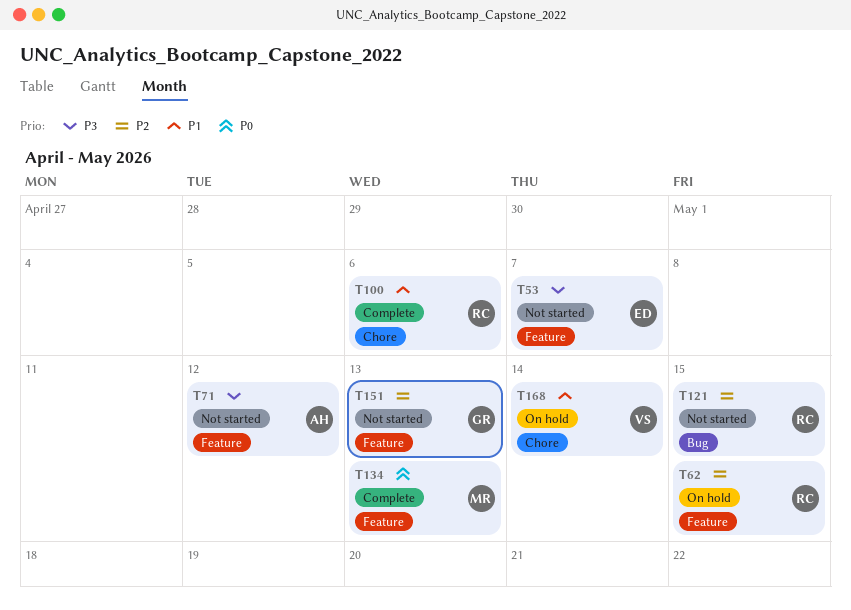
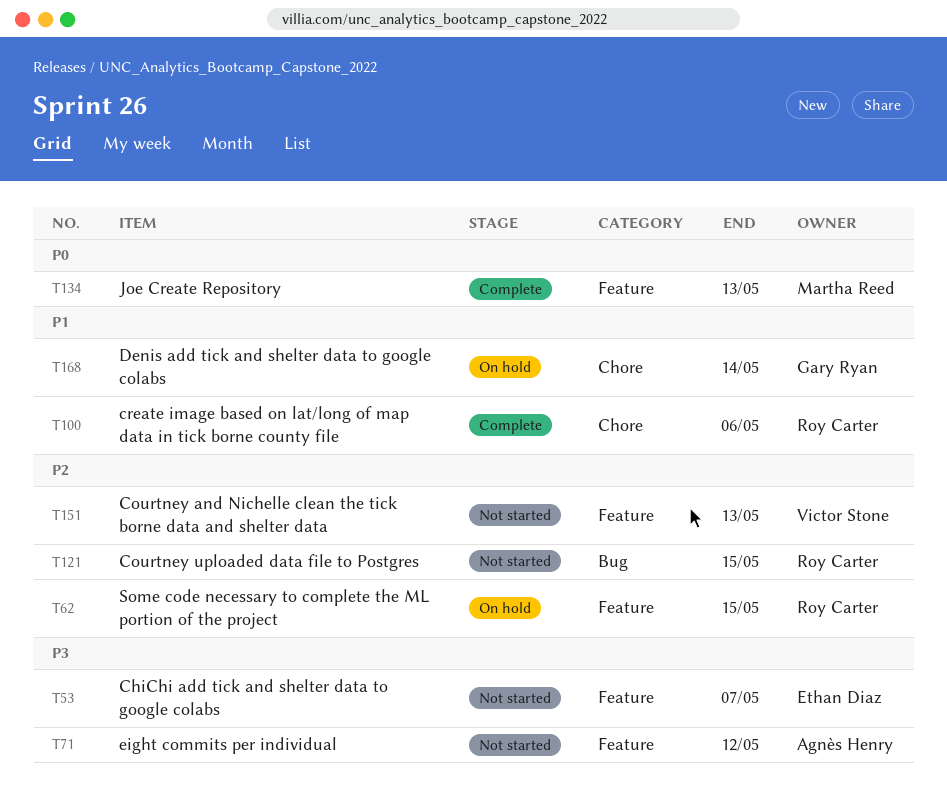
T151, owner: Gary Ryan -> Victor Stone
T168, owner: Victor Stone -> Gary Ryan

